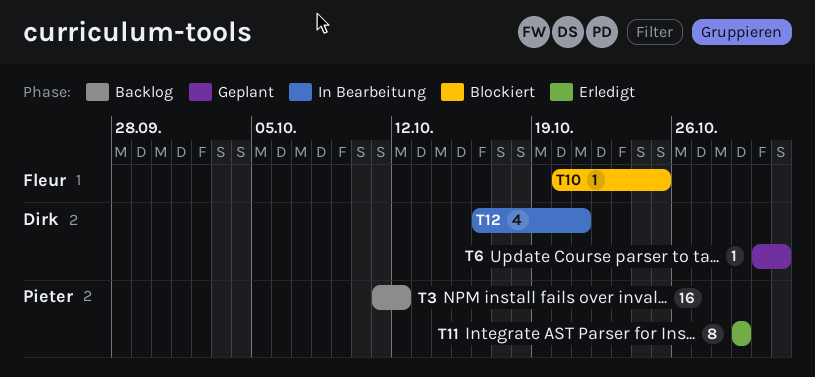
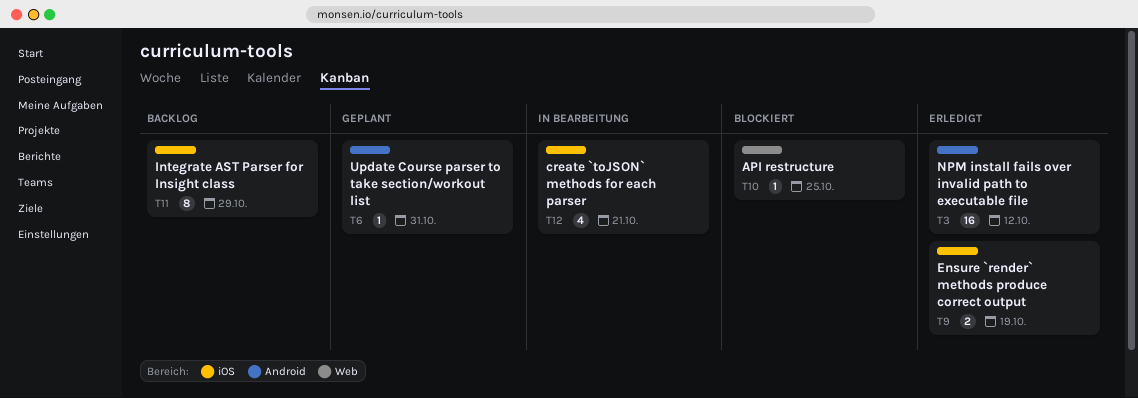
T3, status: Backlog -> Erledigt
T9: none -> present
T11, status: Erledigt -> Backlog

